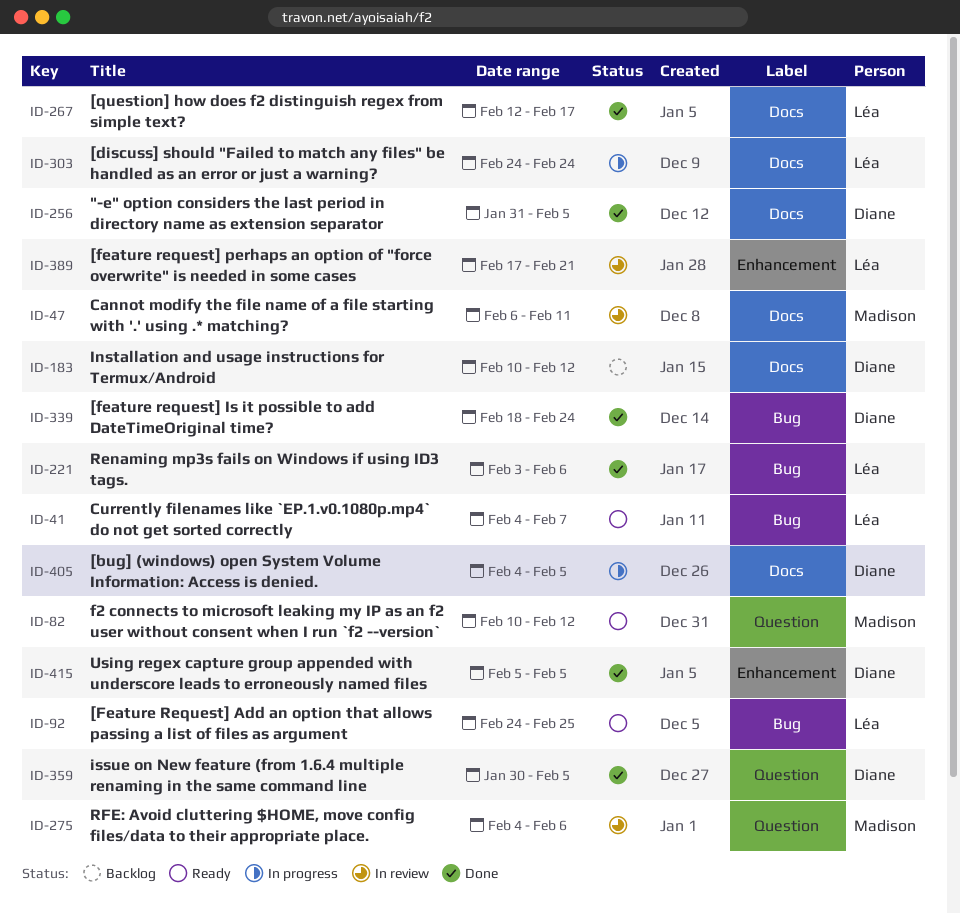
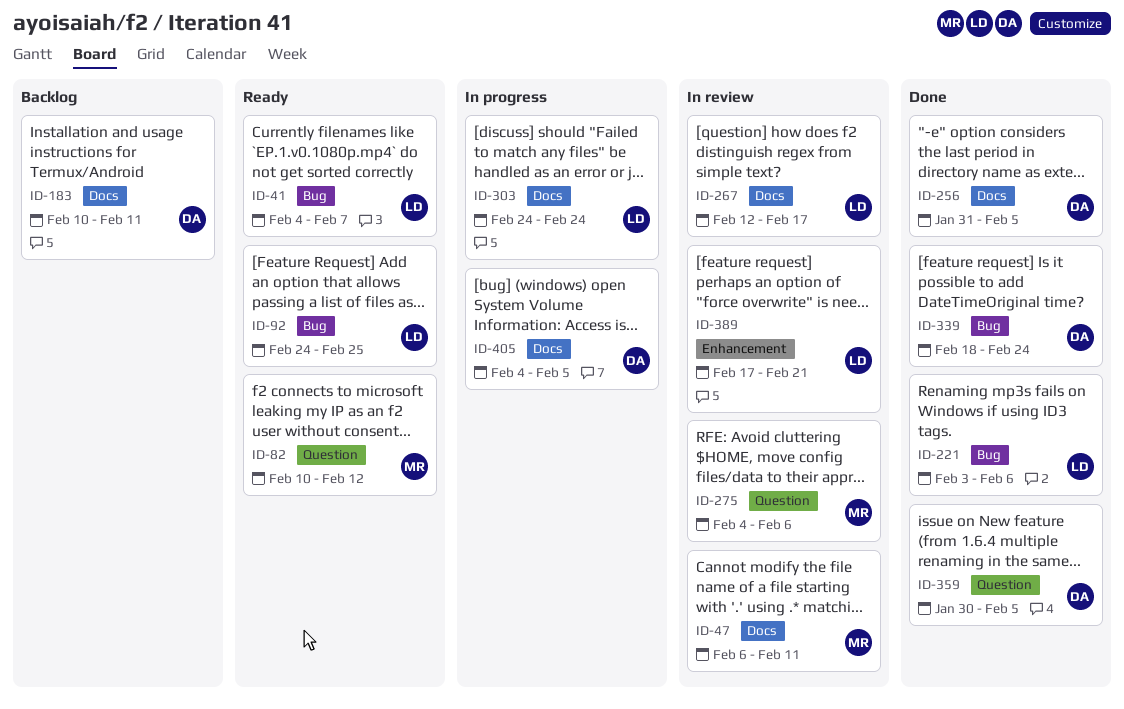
ID-183, due: Feb 12 -> Feb 11
ID-267, status: Done -> In review
ID-415: present -> none

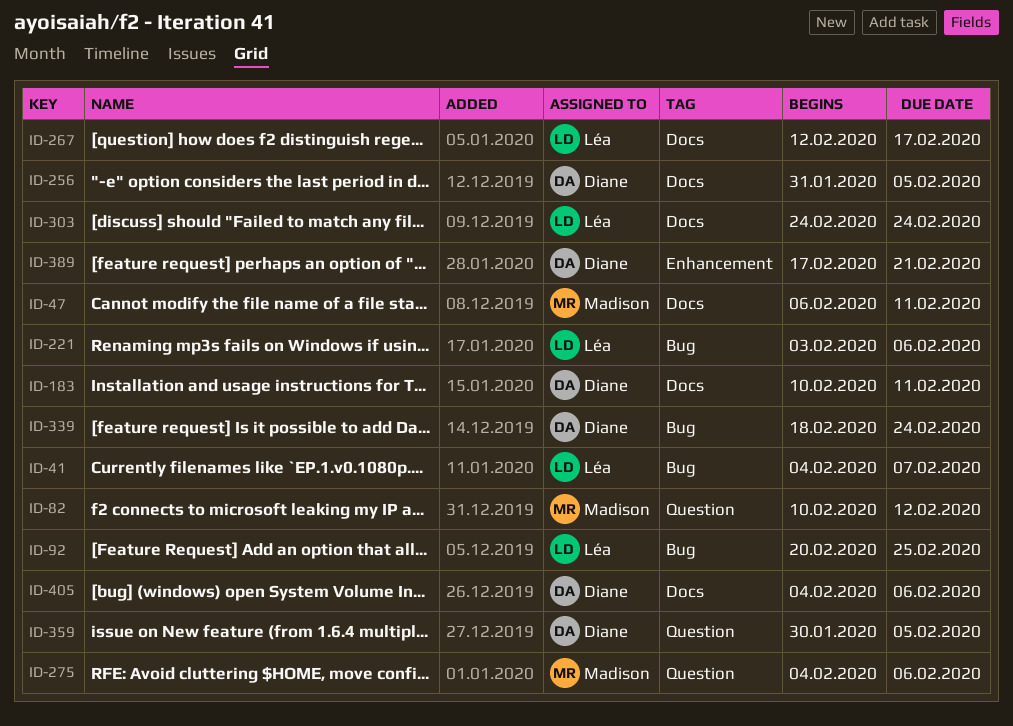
ID-92, start: Feb 24 -> Feb 20
ID-389, owner: Léa -> Diane
ID-405, due: Feb 5 -> Feb 6

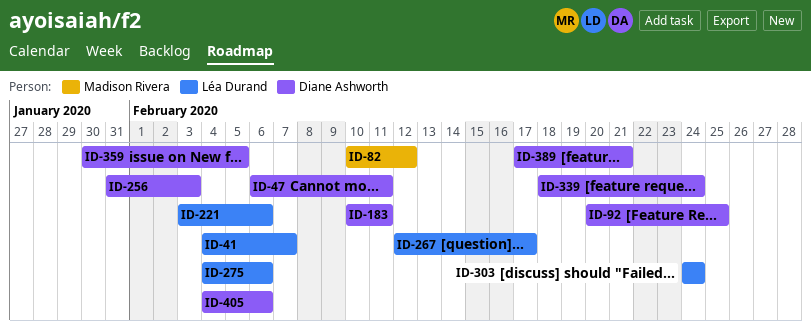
ID-47, owner: Madison Rivera -> Diane Ashworth
ID-92, owner: Léa Durand -> Diane Ashworth
ID-256, due: Feb 5 -> Feb 3
ID-275, owner: Madison Rivera -> Léa Durand

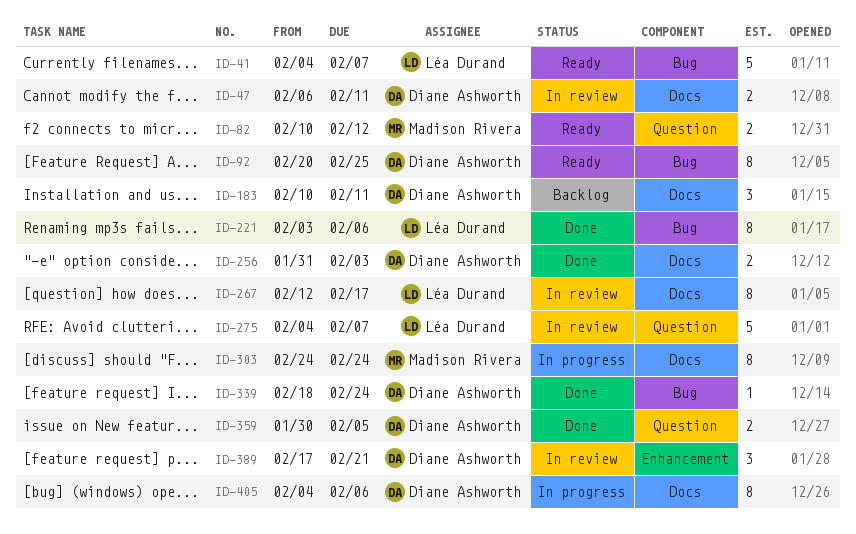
ID-275, due: Feb 6 -> Feb 7
ID-303, owner: Léa Durand -> Madison Rivera

